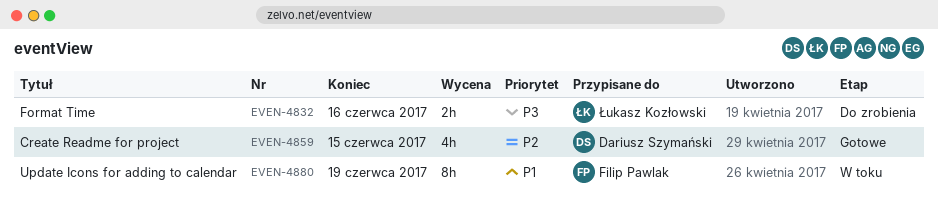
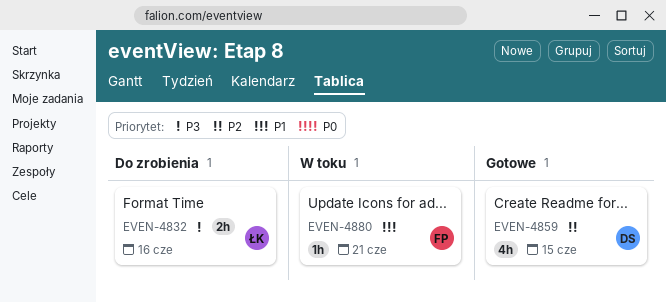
EVEN-4880, estimate: 8h -> 1h
EVEN-4880, due: Jun 19 -> Jun 21

